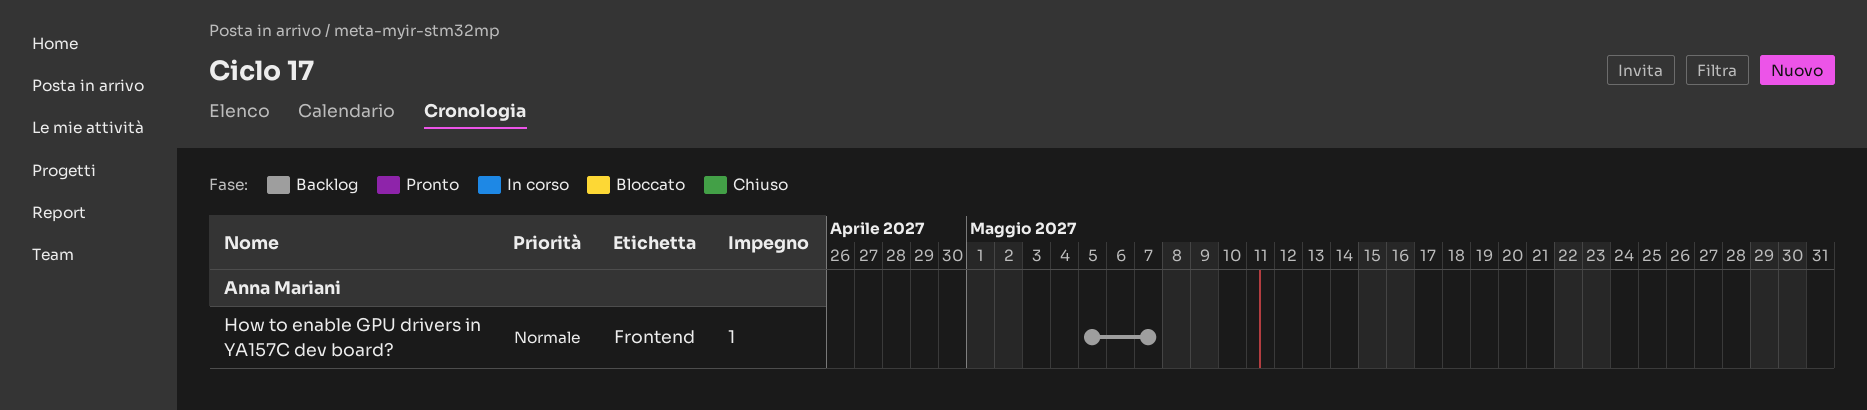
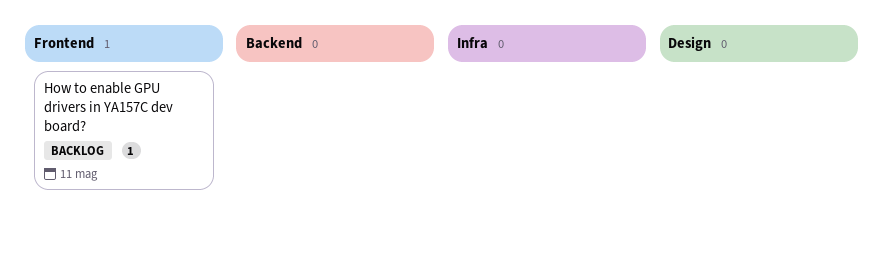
How to enable GPU drivers in YA157C dev board?, due: May 7 -> May 11

